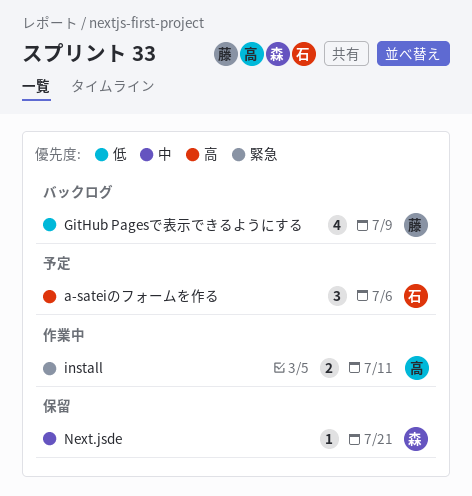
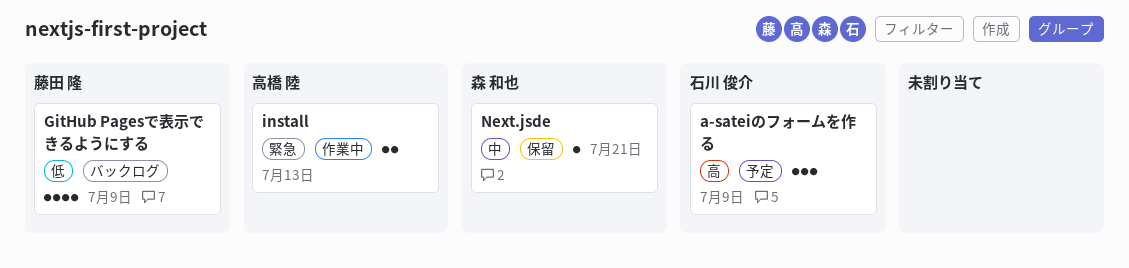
a-sateiのフォームを作る, due: Jul 6 -> Jul 9
install, due: Jul 11 -> Jul 13

